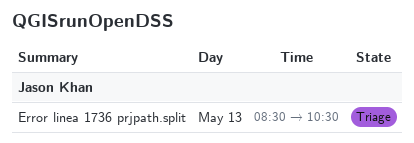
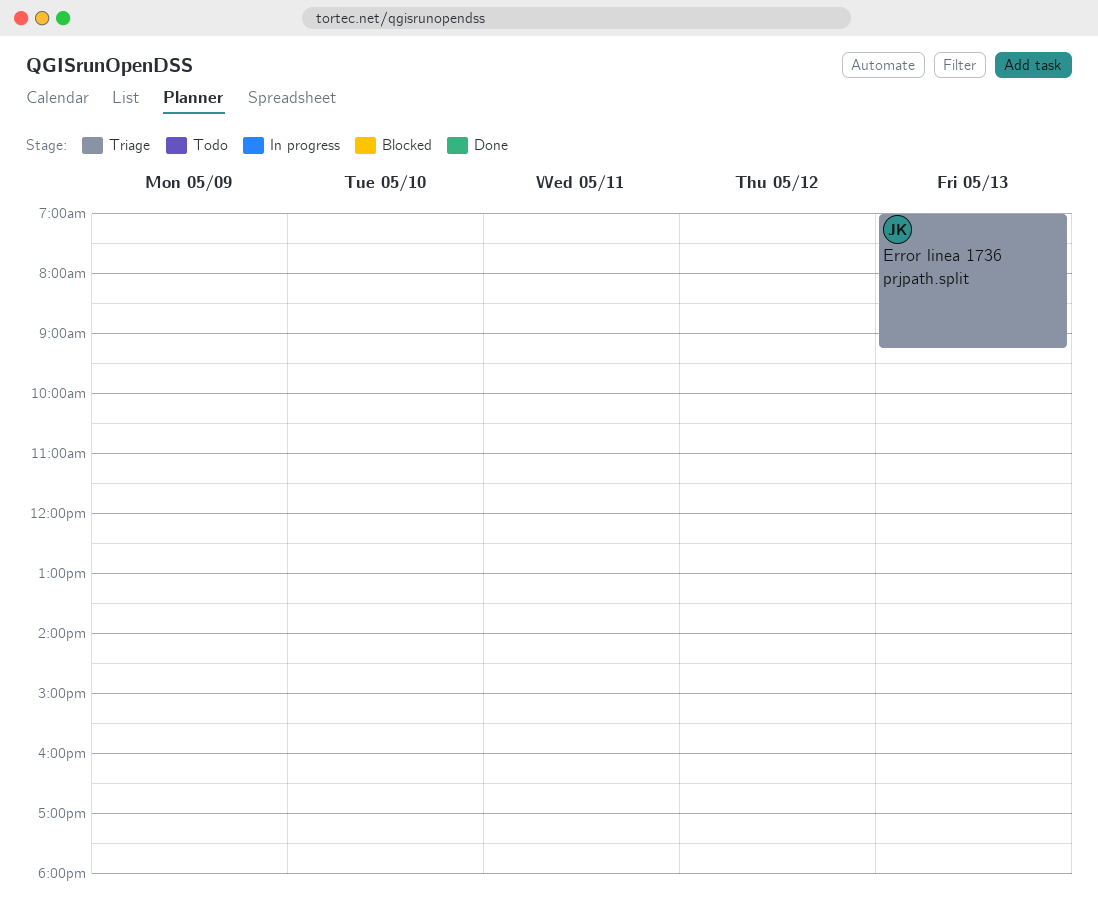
Error linea 1736 prjpath.split, begins: 08:30 -> 07:00
Error linea 1736 prjpath.split, ends: 10:30 -> 09:15

